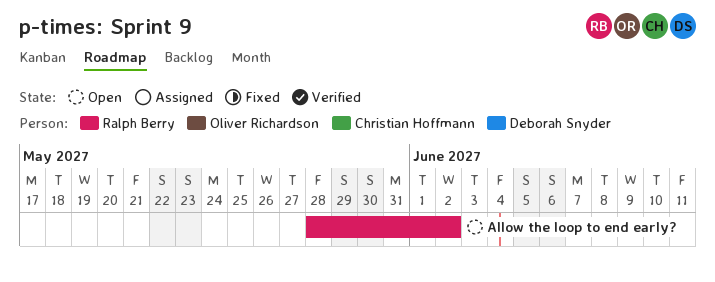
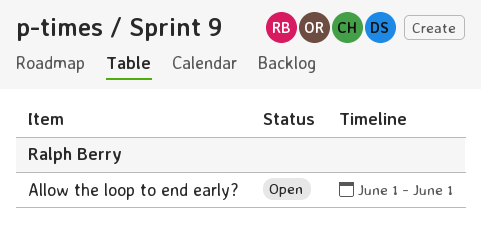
Allow the loop to end early?, start: May 28 -> Jun 1
Allow the loop to end early?, due: Jun 2 -> Jun 1

